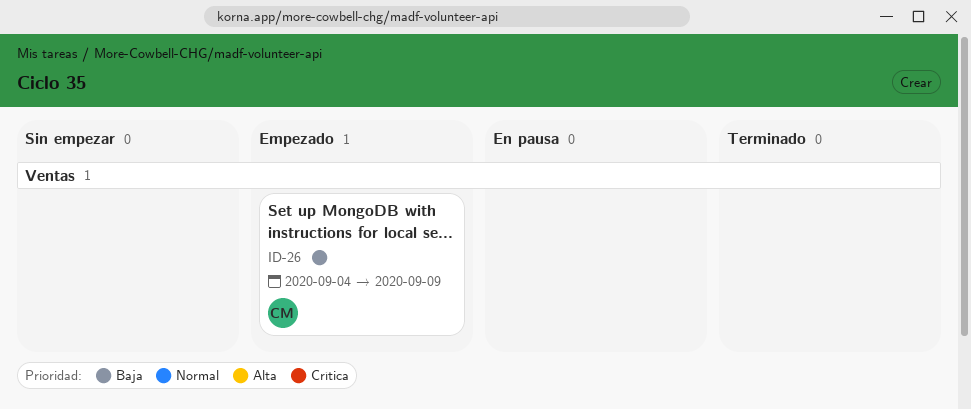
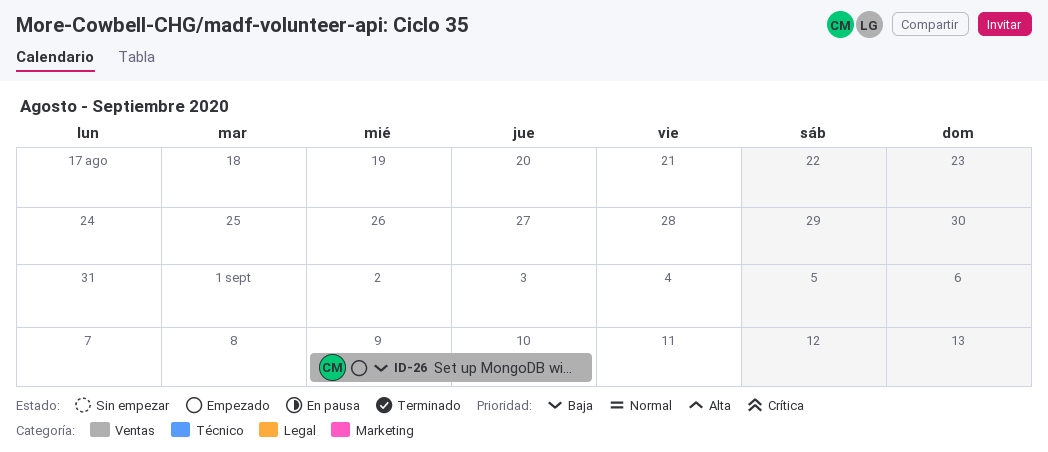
ID-26, start: Sep 4 -> Sep 9
ID-26, due: Sep 9 -> Sep 10

